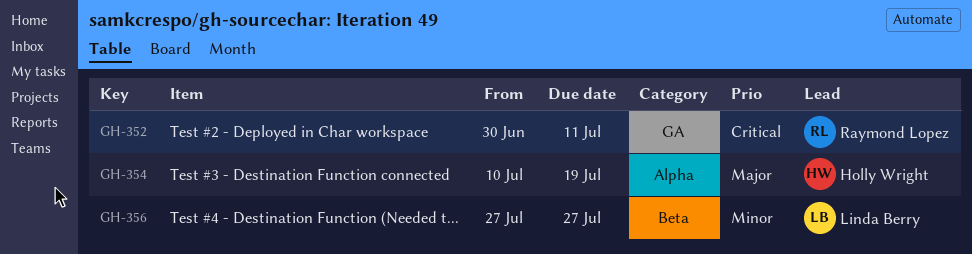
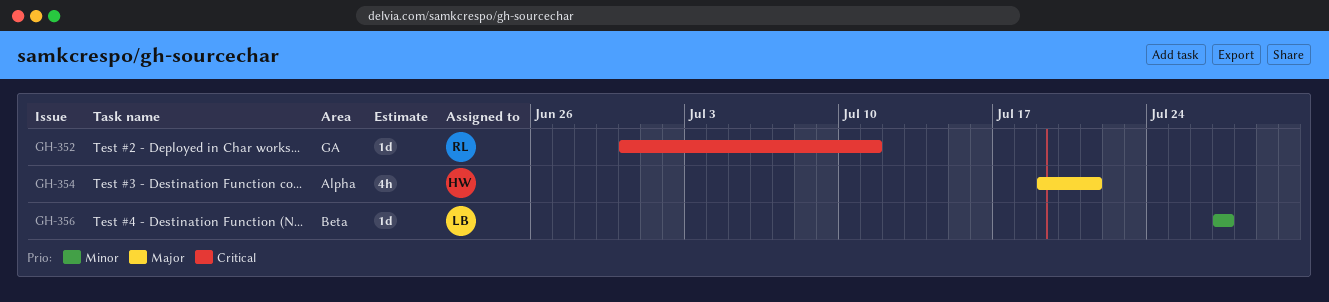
GH-354, start: Jul 10 -> Jul 19
GH-354, due: Jul 19 -> Jul 21

